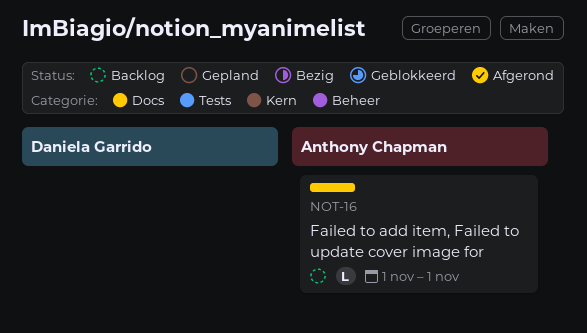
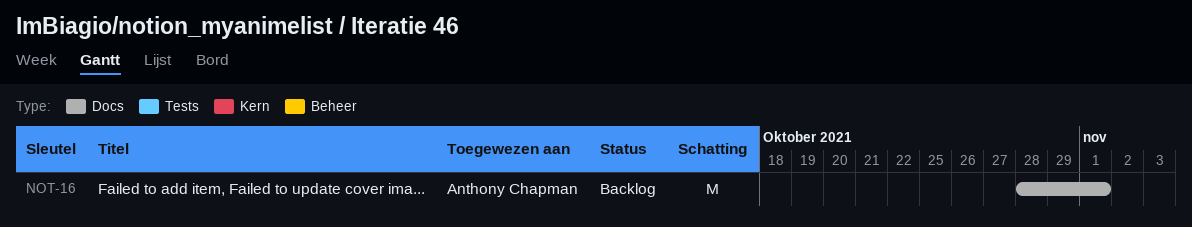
NOT-16, estimate: L -> M
NOT-16, start: Nov 1 -> Oct 28

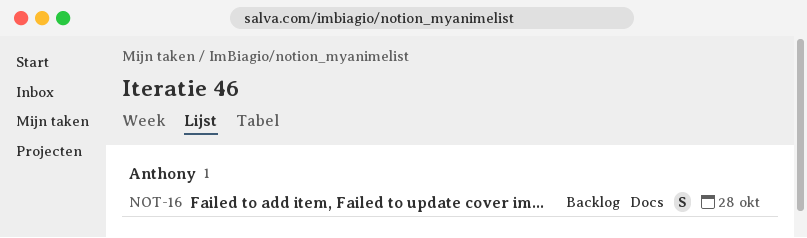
NOT-16, estimate: M -> S
NOT-16, due: Nov 1 -> Oct 28

